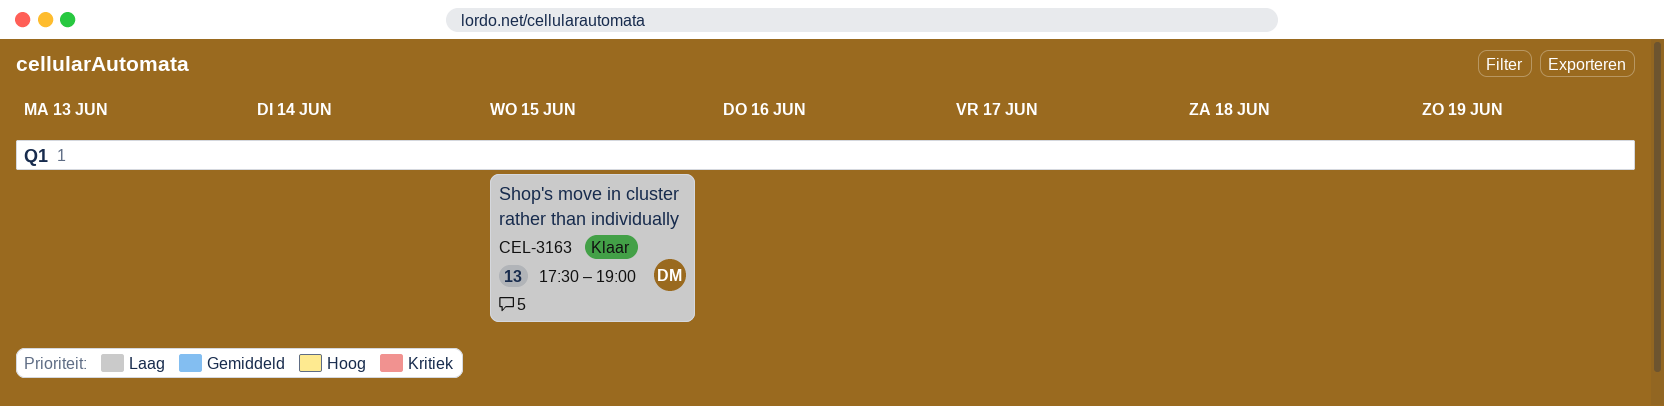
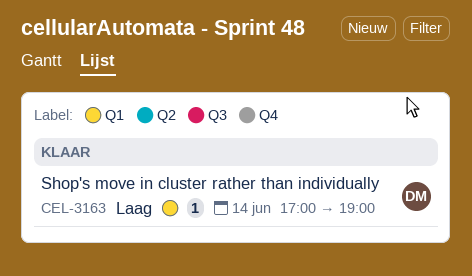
CEL-3163, estimate: 13 -> 1
CEL-3163, day: Jun 15 -> Jun 14
CEL-3163, begins: 17:30 -> 17:00

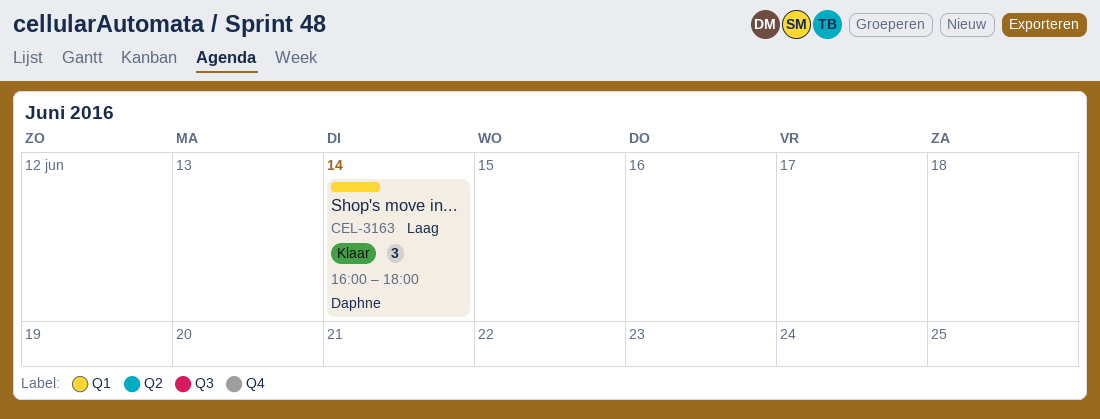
CEL-3163, estimate: 1 -> 3
CEL-3163, begins: 17:00 -> 16:00
CEL-3163, ends: 19:00 -> 18:00

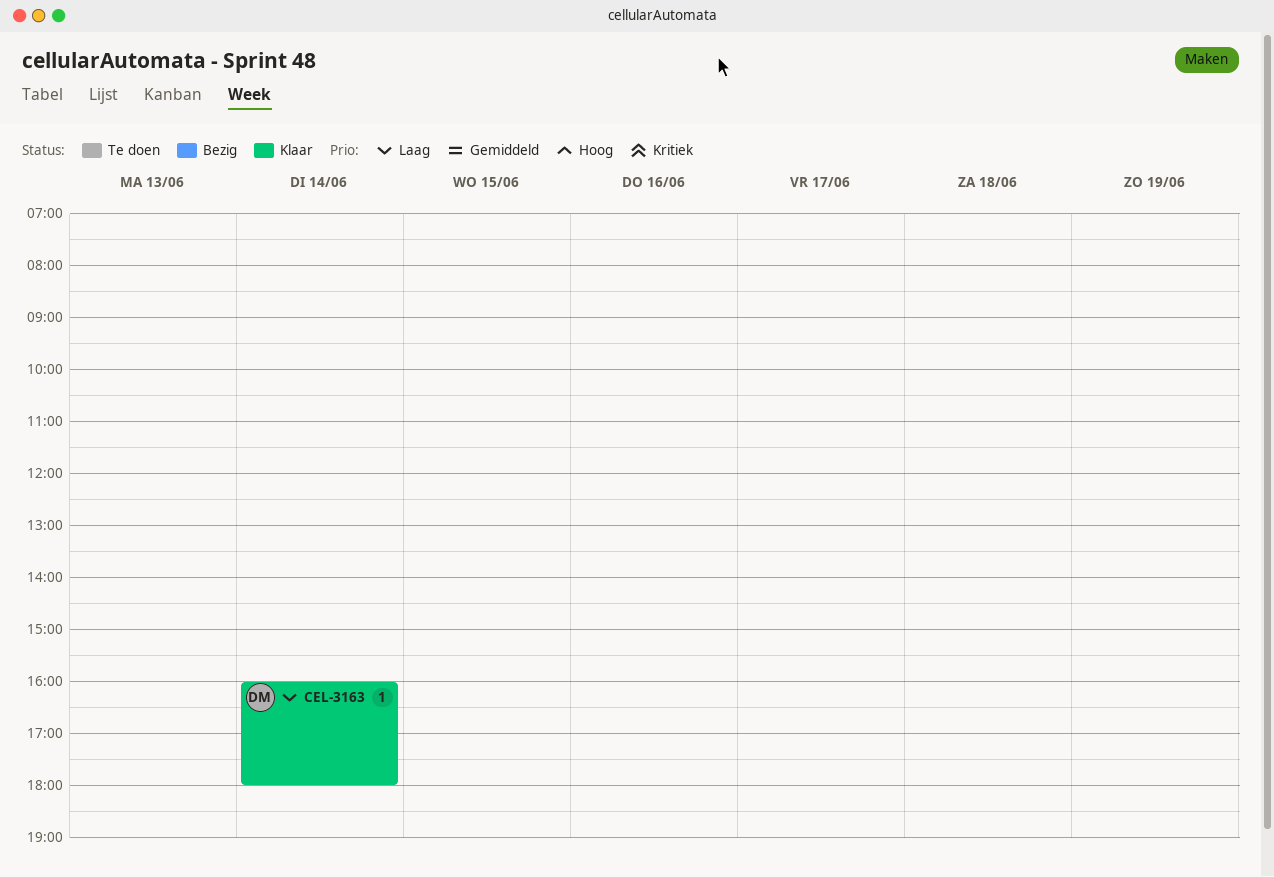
CEL-3163, estimate: 3 -> 1

